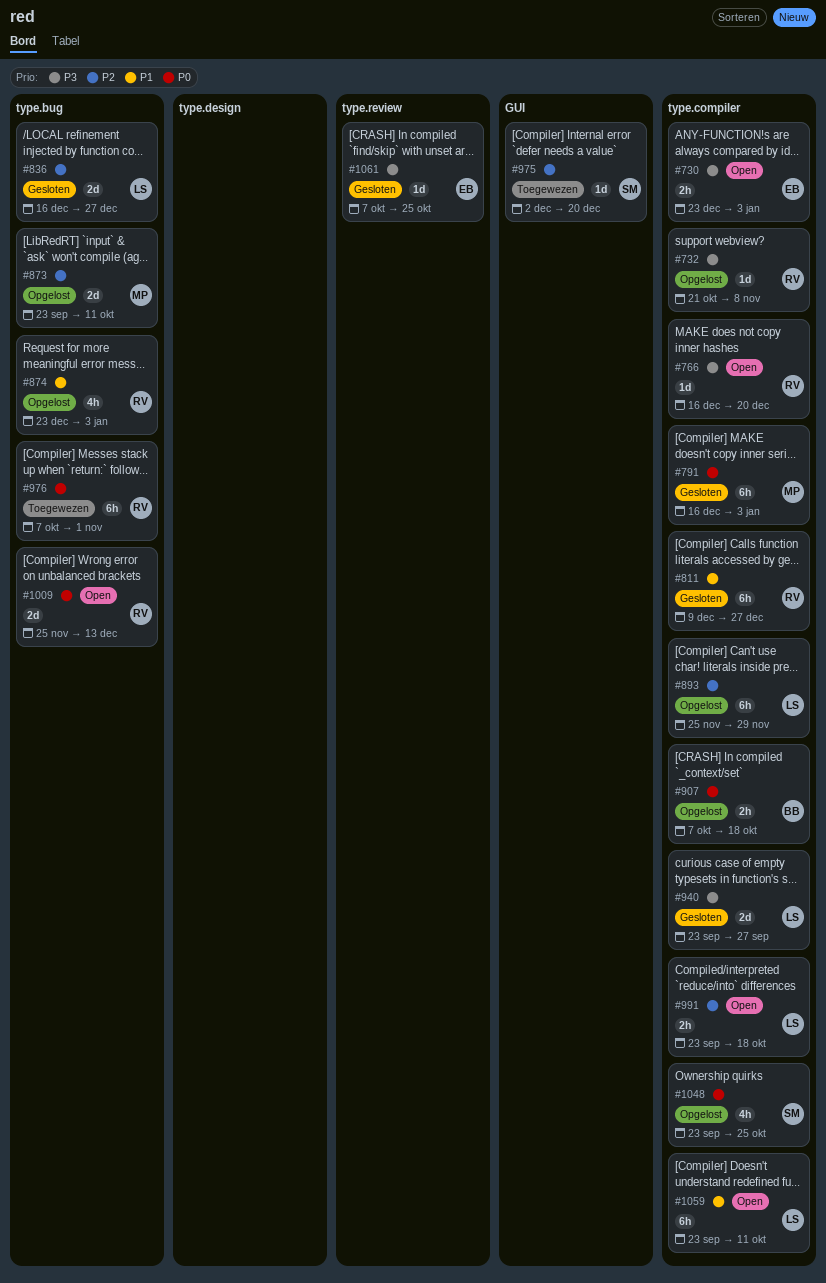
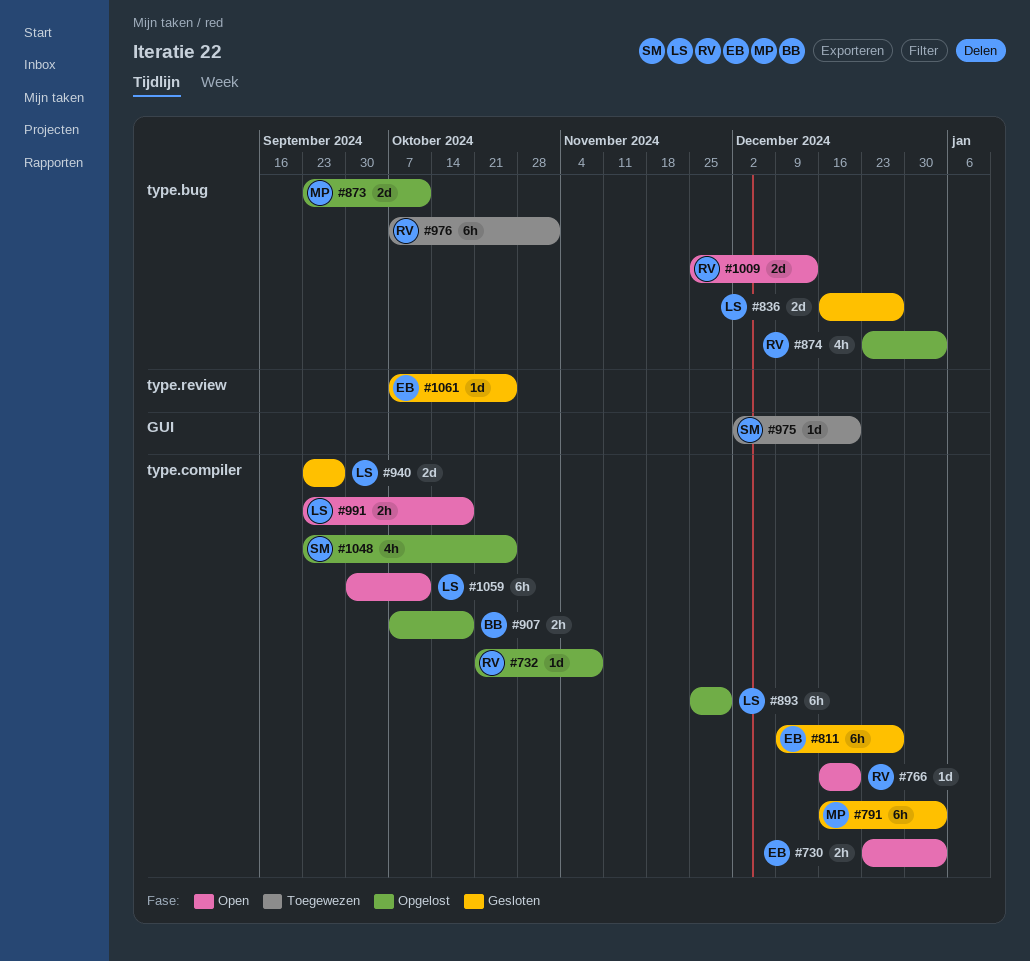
#811, owner: RV -> EB
#1059, start: Sep 23 -> Sep 30

